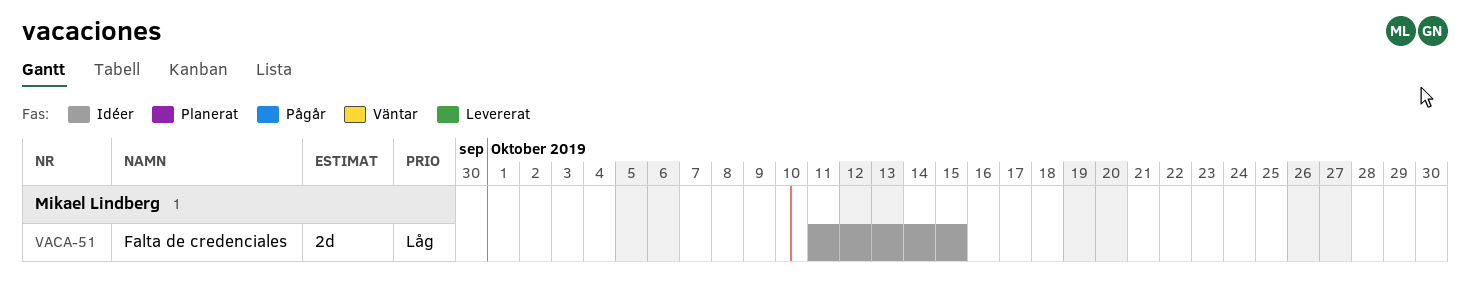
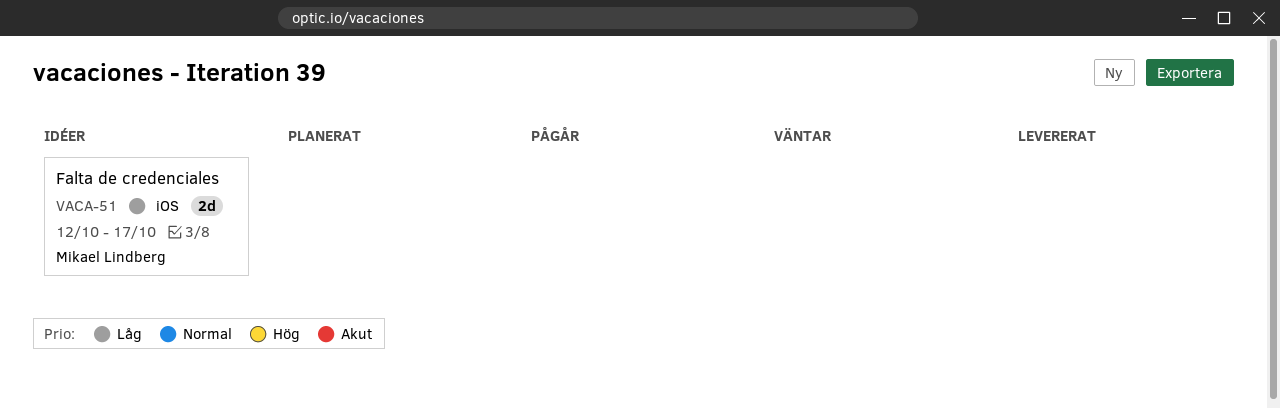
VACA-51, start: Oct 11 -> Oct 12
VACA-51, due: Oct 15 -> Oct 17

